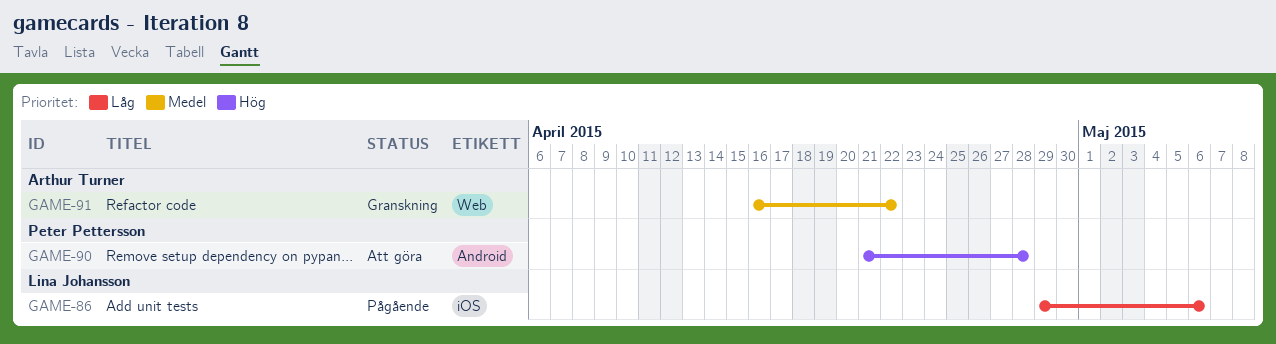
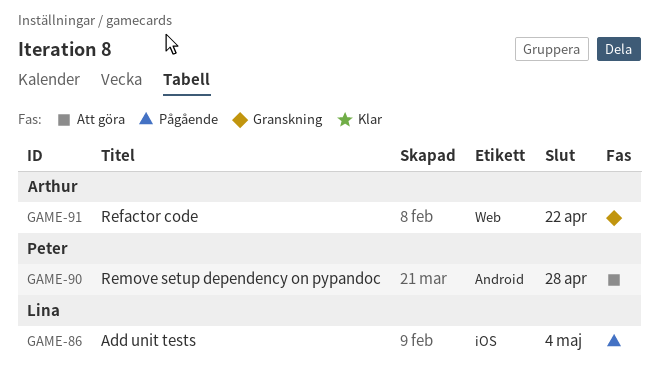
GAME-86, due: May 6 -> May 4

